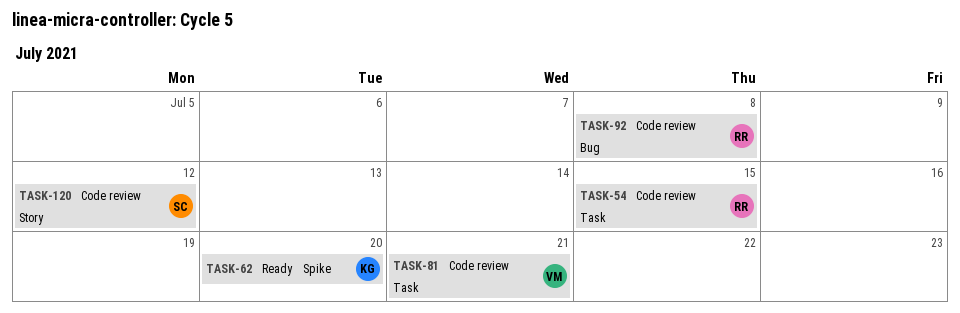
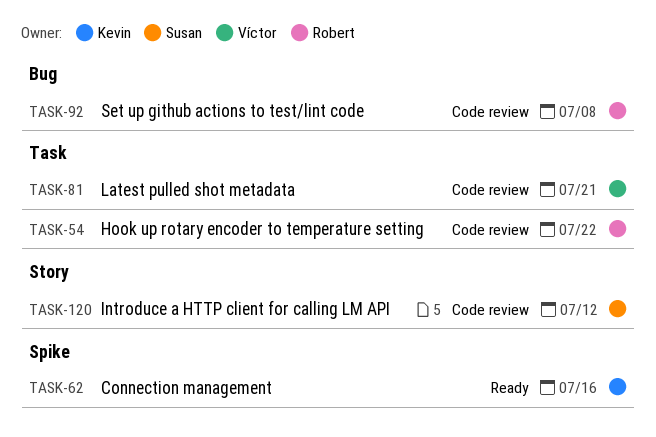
TASK-54, due: Jul 15 -> Jul 22
TASK-62, due: Jul 20 -> Jul 16

